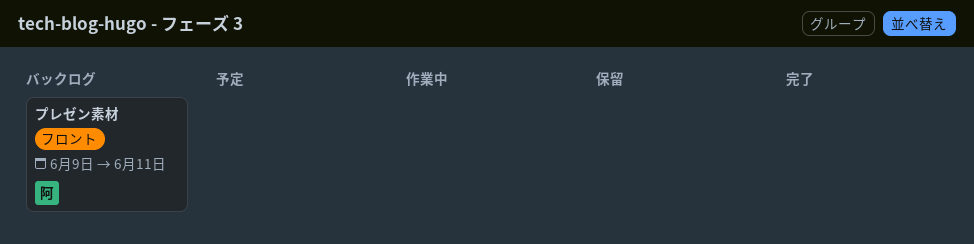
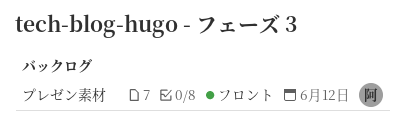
プレゼン素材, due: Jun 11 -> Jun 12

